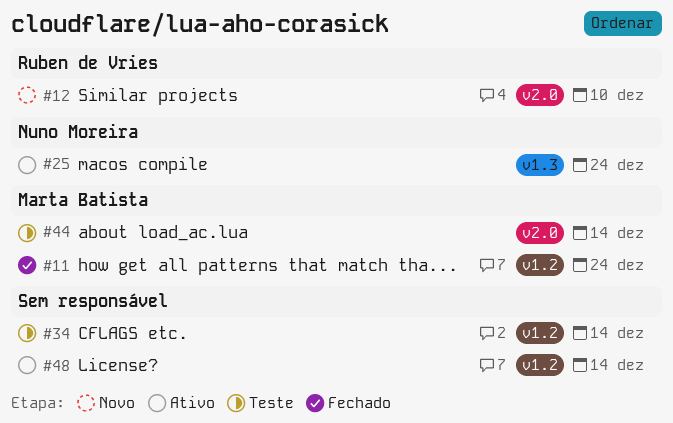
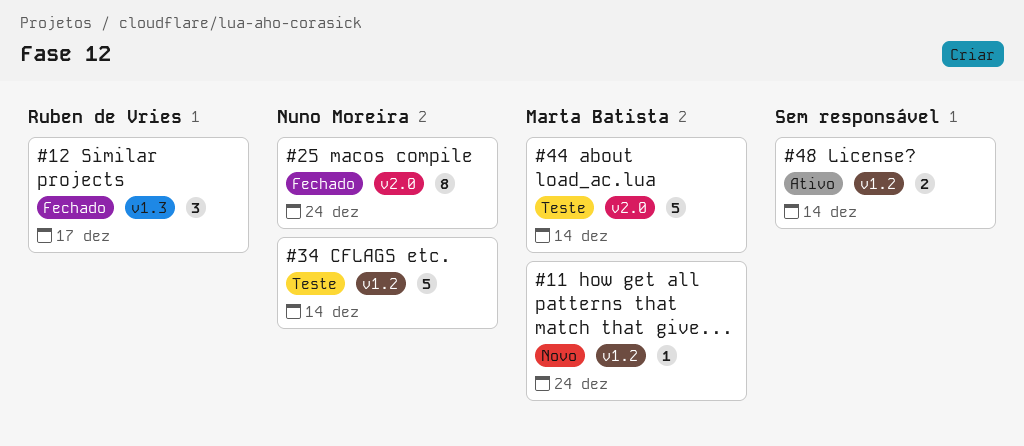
#11, status: Fechado -> Novo
#12, status: Novo -> Fechado
#12, label: v2.0 -> v1.3
#12, due: Dec 10 -> Dec 17
#25, status: Ativo -> Fechado
#25, label: v1.3 -> v2.0
#34, owner: none -> Nuno Moreira

